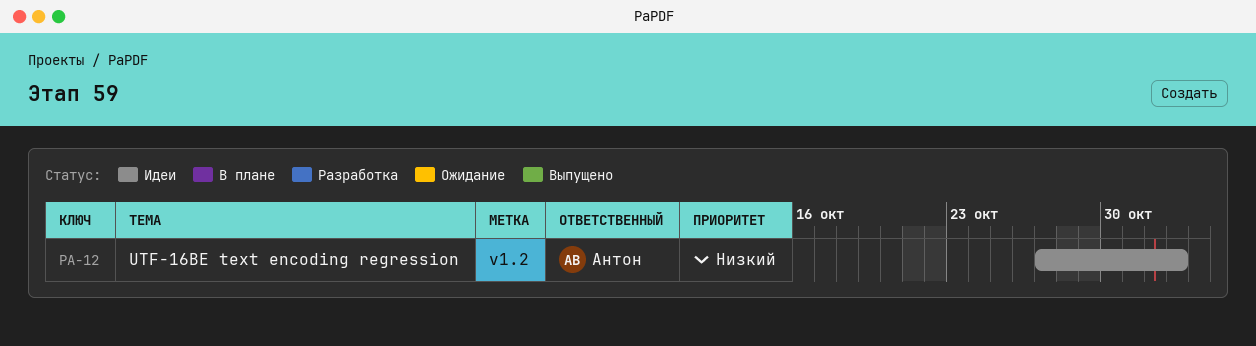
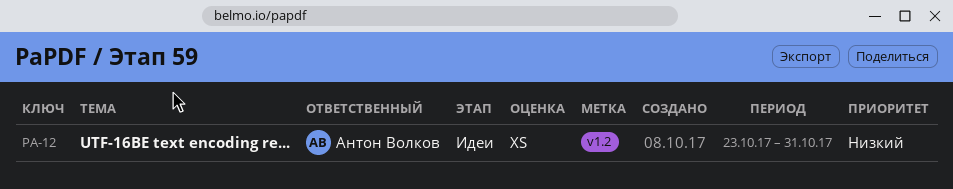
PA-12, start: Oct 27 -> Oct 23
PA-12, due: Nov 2 -> Oct 31

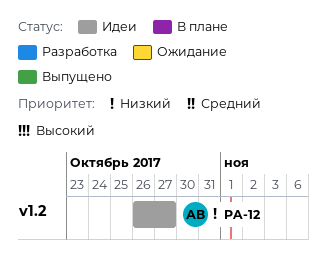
PA-12, start: Oct 23 -> Oct 26
PA-12, due: Oct 31 -> Oct 27

